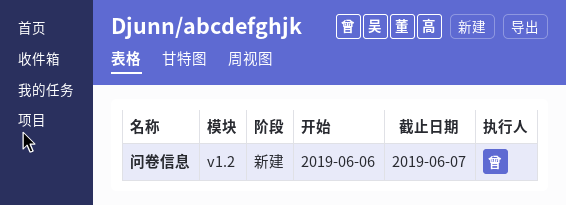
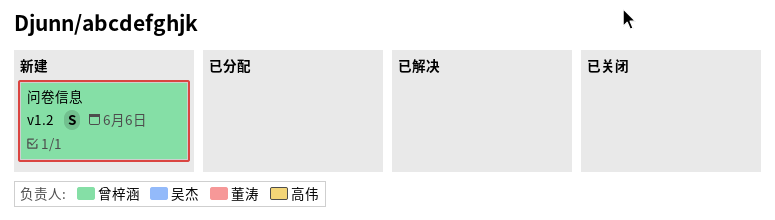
问卷信息, due: Jun 7 -> Jun 6

